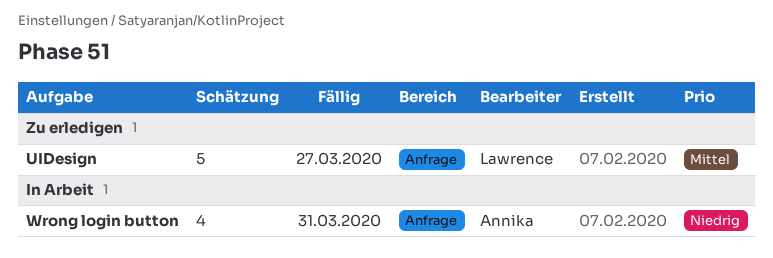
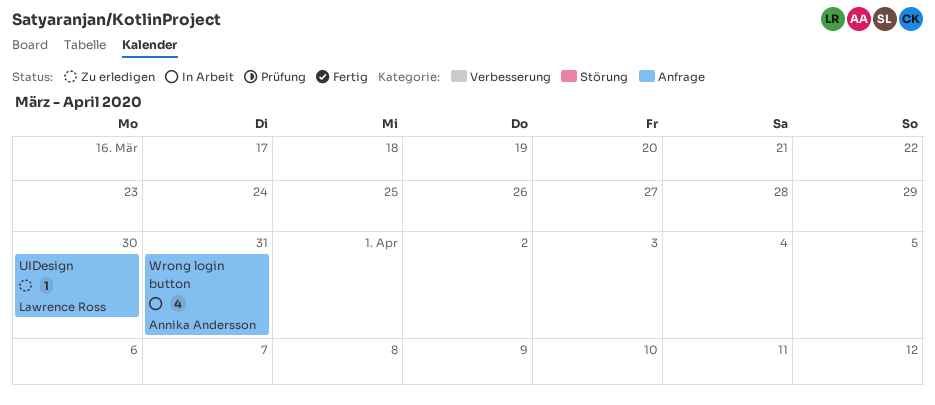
UIDesign, estimate: 5 -> 1
UIDesign, due: Mar 27 -> Mar 30

